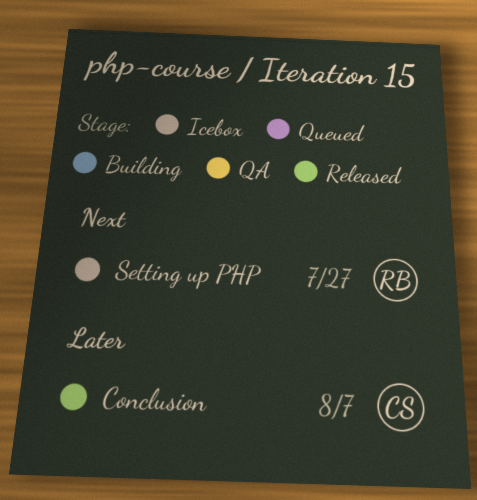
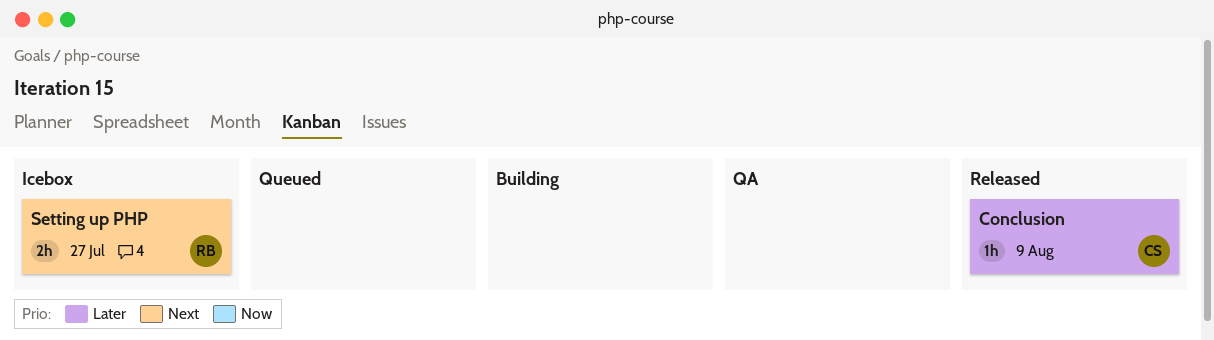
Conclusion, due: Aug 7 -> Aug 9

